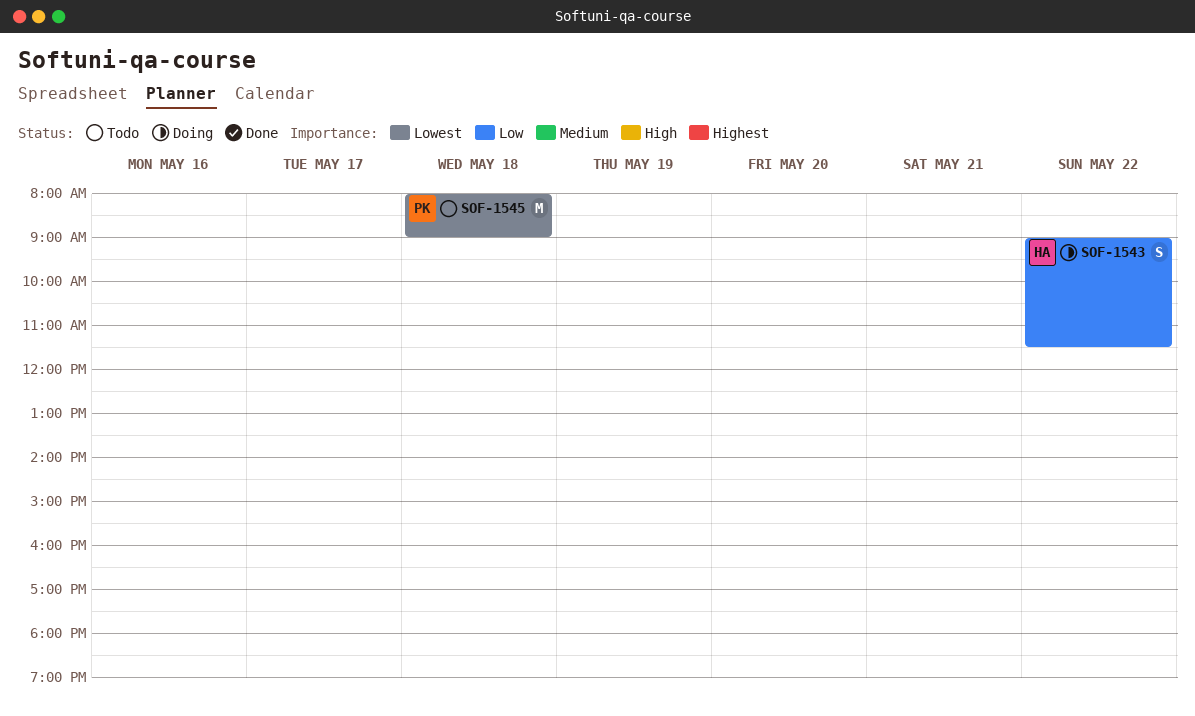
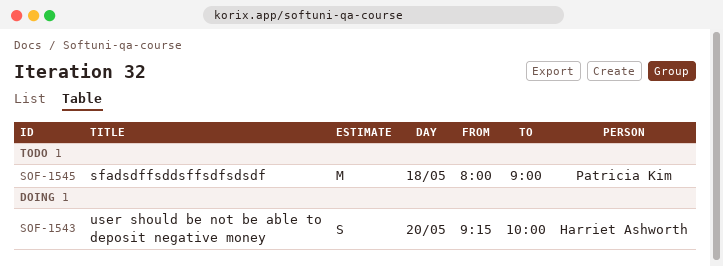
SOF-1543, day: May 22 -> May 20
SOF-1543, begins: 09:00 -> 09:15
SOF-1543, ends: 11:30 -> 10:00

